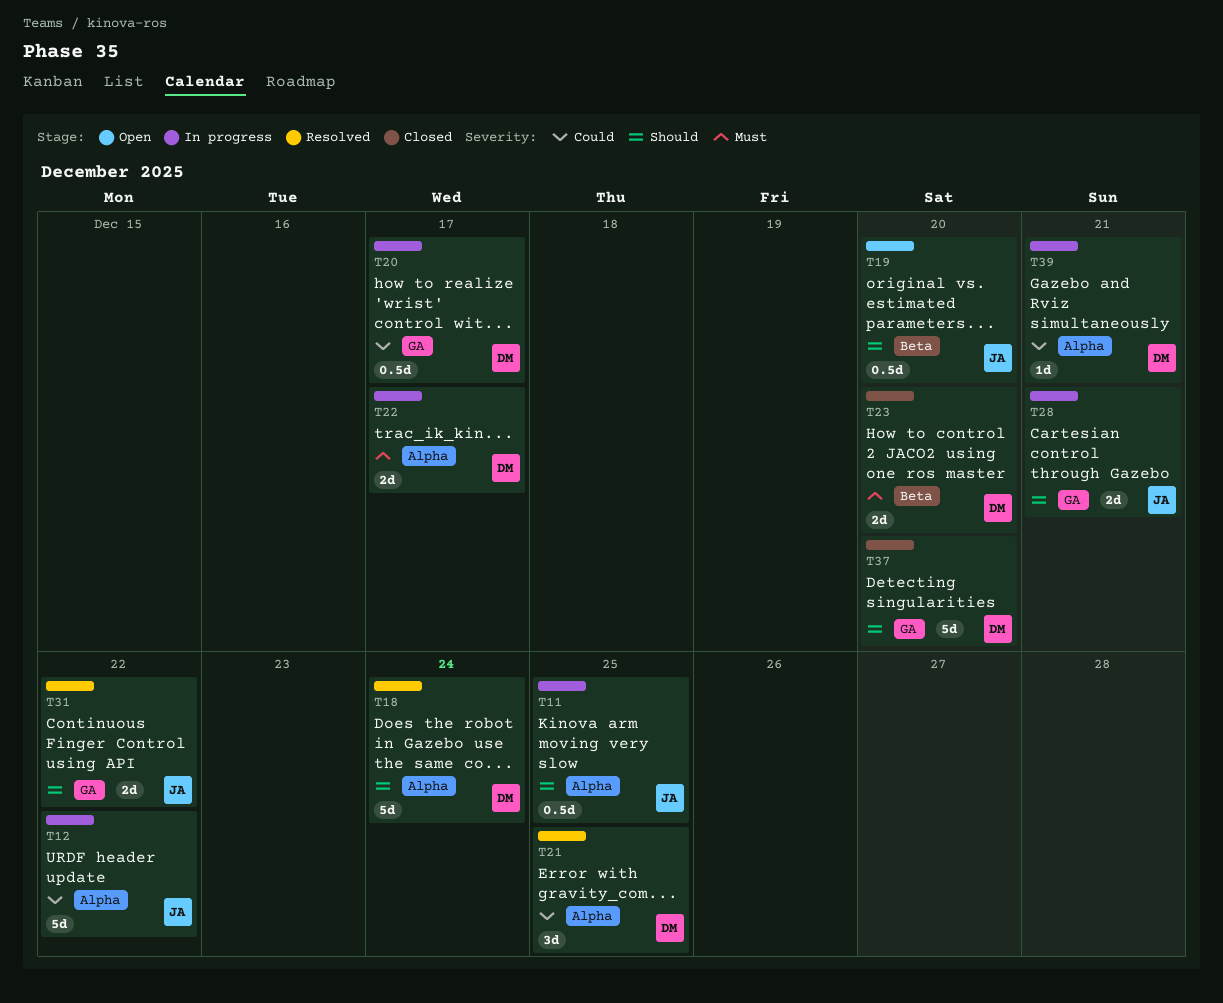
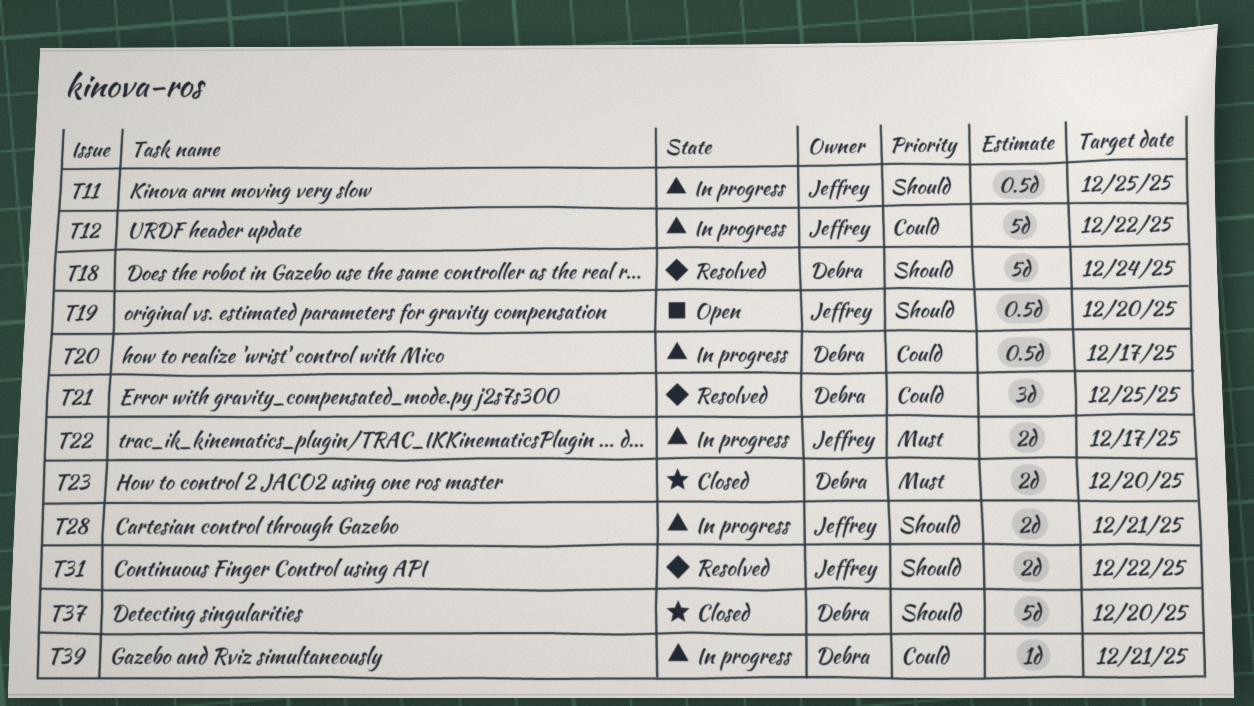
T22, owner: Debra -> Jeffrey

